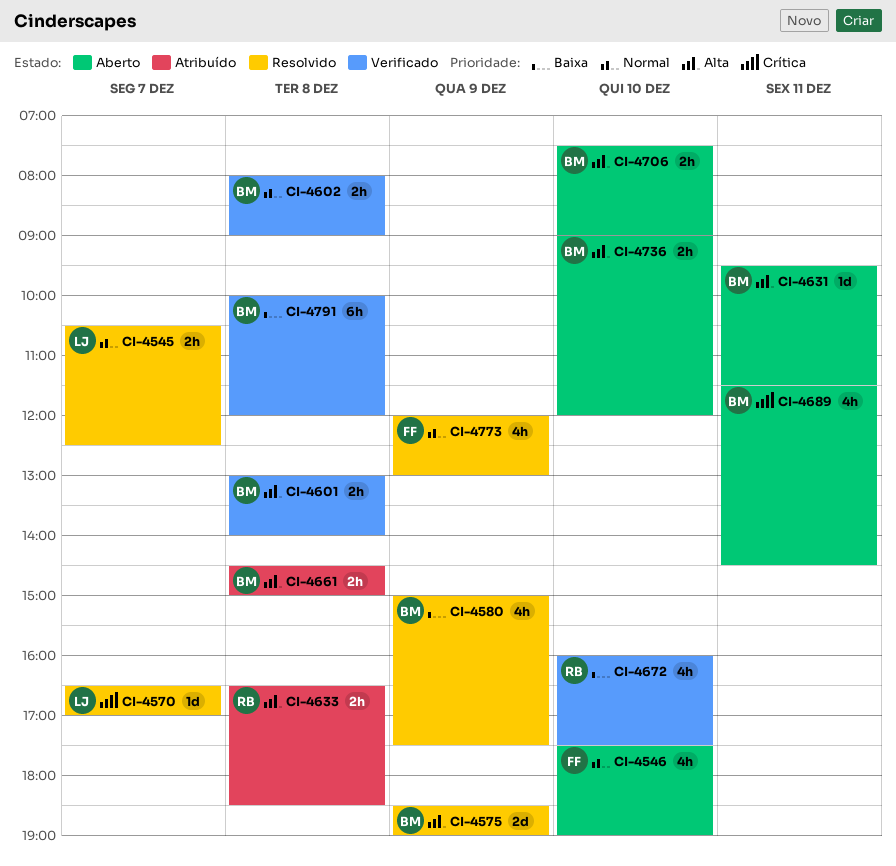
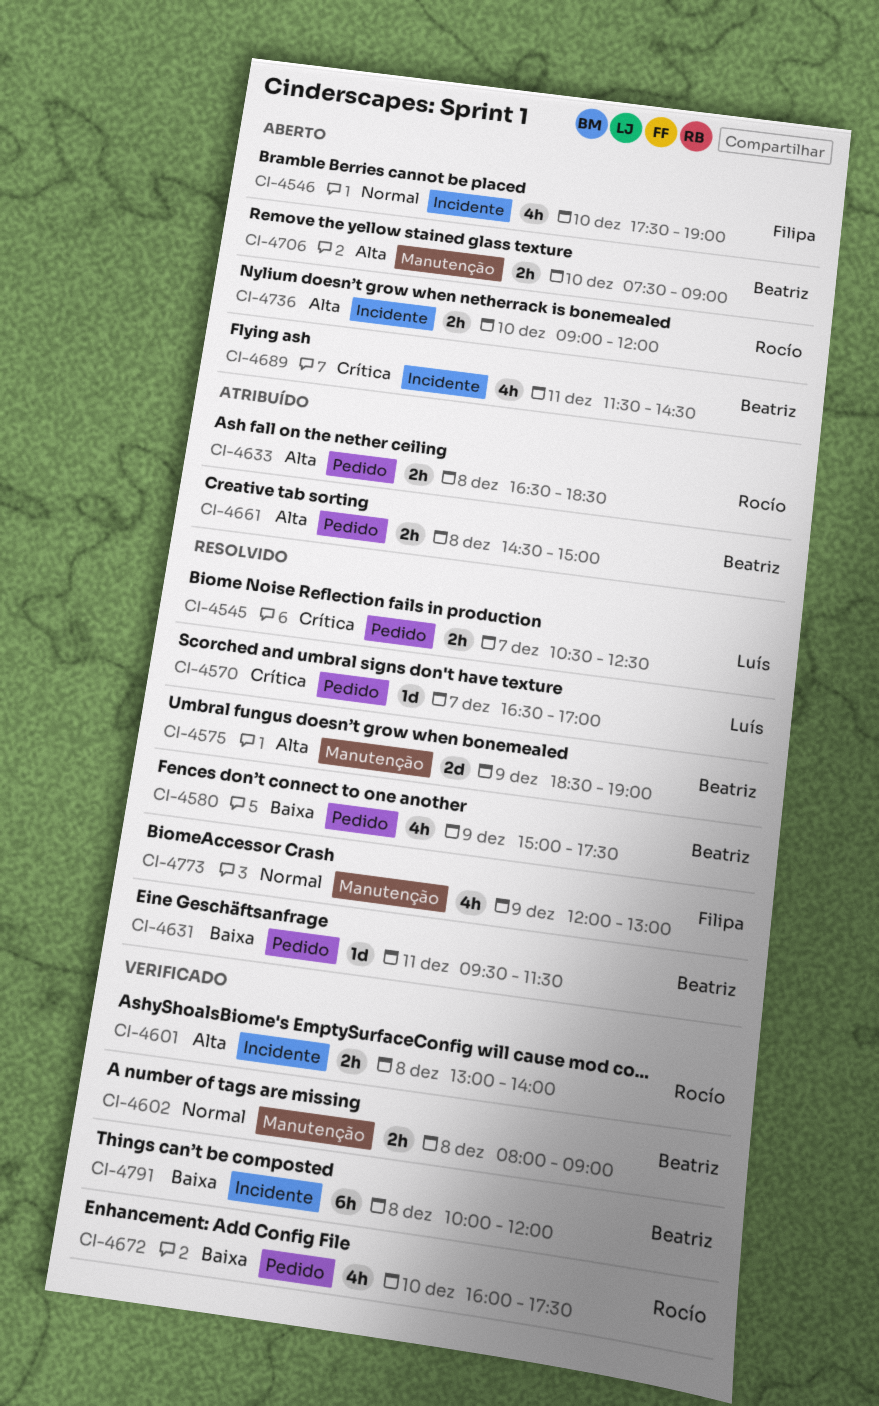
CI-4545, priority: Normal -> Crítica
CI-4601, owner: Beatriz -> Rocío
CI-4631, status: Aberto -> Resolvido
CI-4631, priority: Alta -> Baixa
CI-4736, owner: Beatriz -> Rocío

